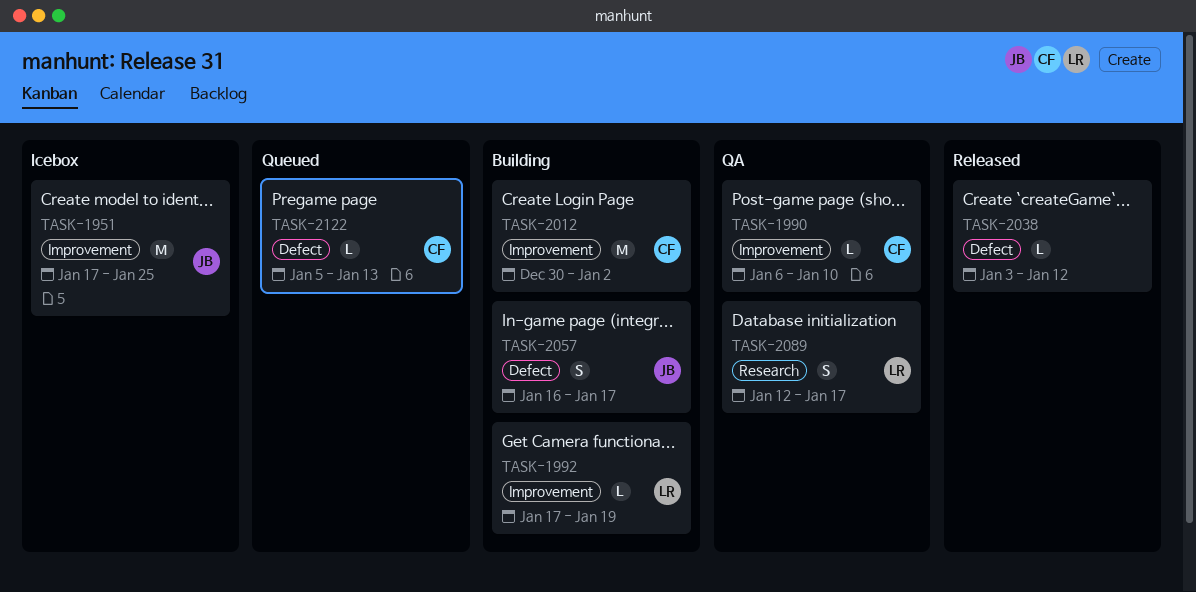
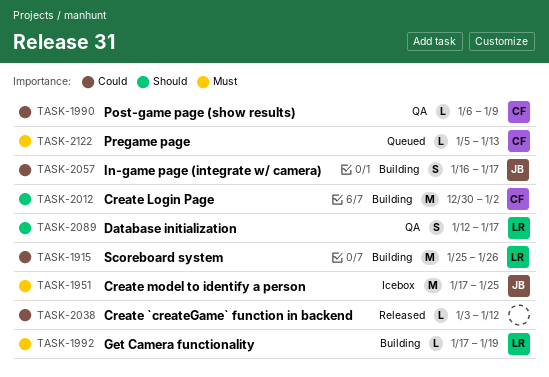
TASK-1915: none -> present
TASK-1990, due: Jan 10 -> Jan 9

